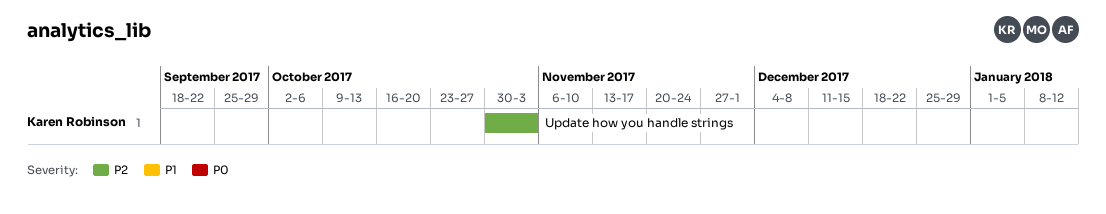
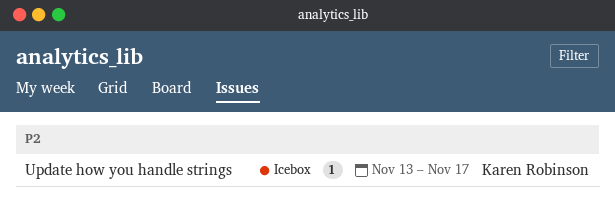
Update how you handle strings, start: Oct 30 -> Nov 13
Update how you handle strings, due: Nov 3 -> Nov 17

